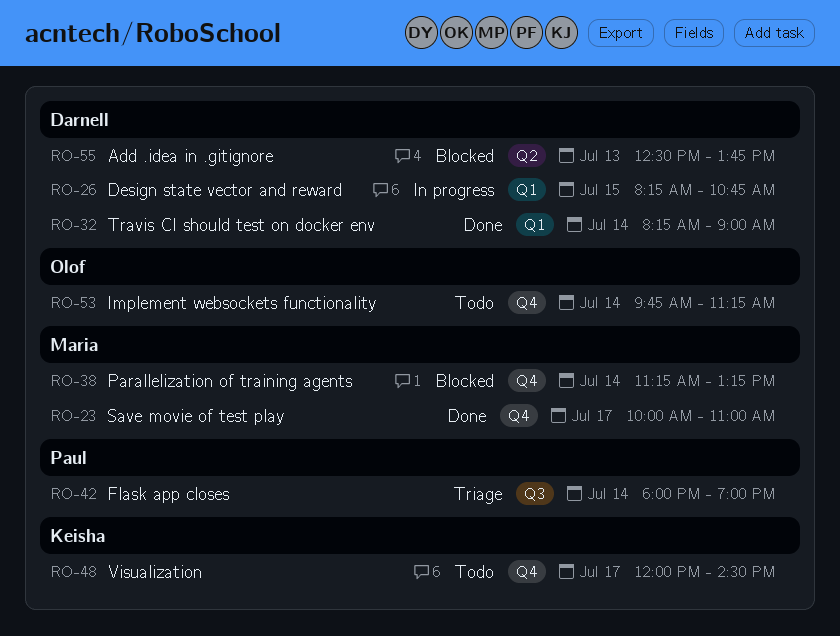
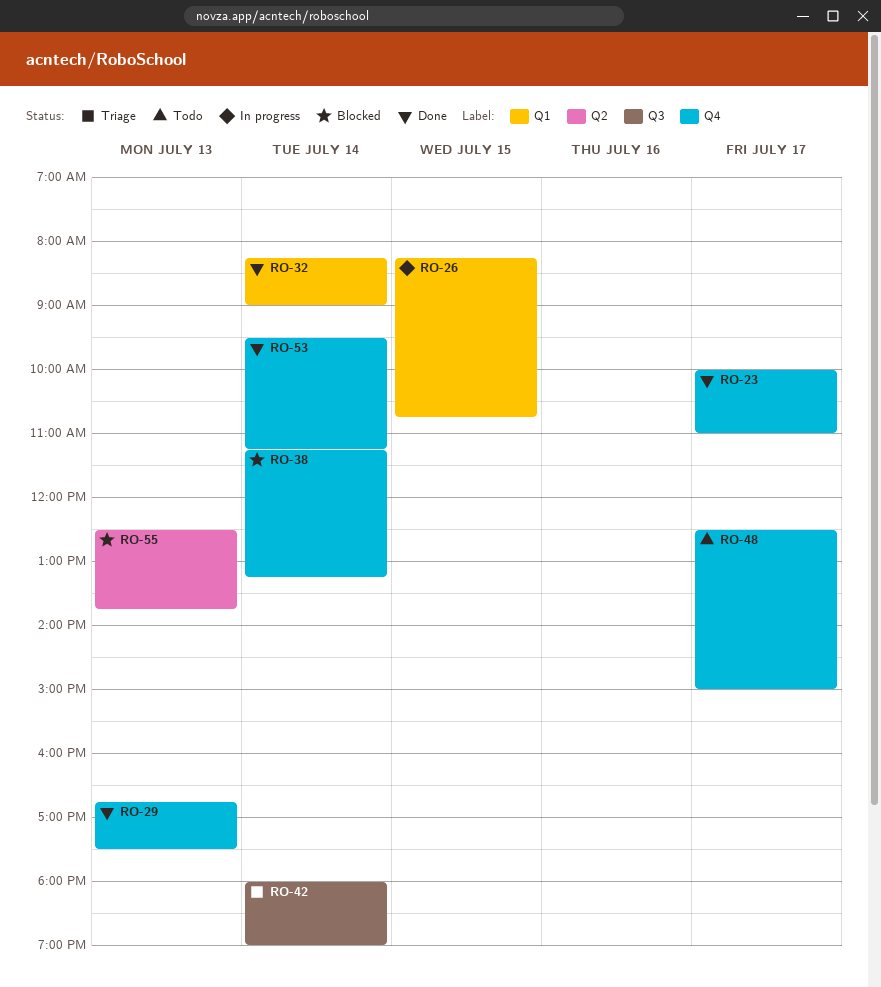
RO-29: none -> present
RO-48, begins: 12:00 -> 12:30
RO-48, ends: 14:30 -> 15:00
RO-53, status: Todo -> Done
RO-53, begins: 09:45 -> 09:30

